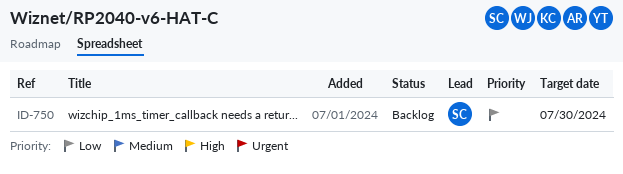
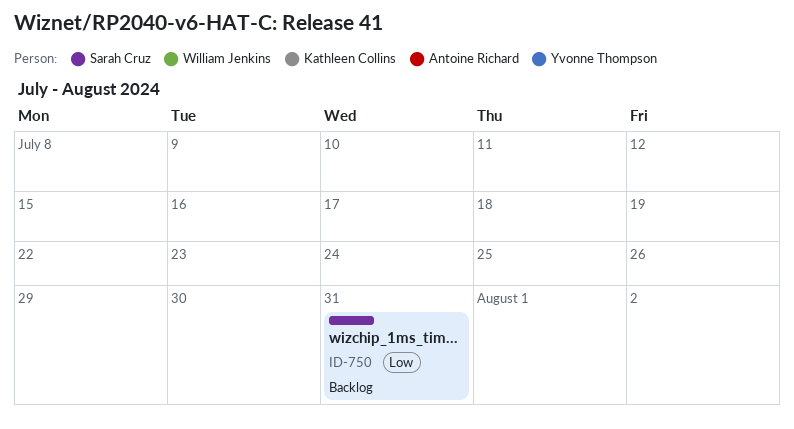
ID-750, due: Jul 30 -> Jul 31

